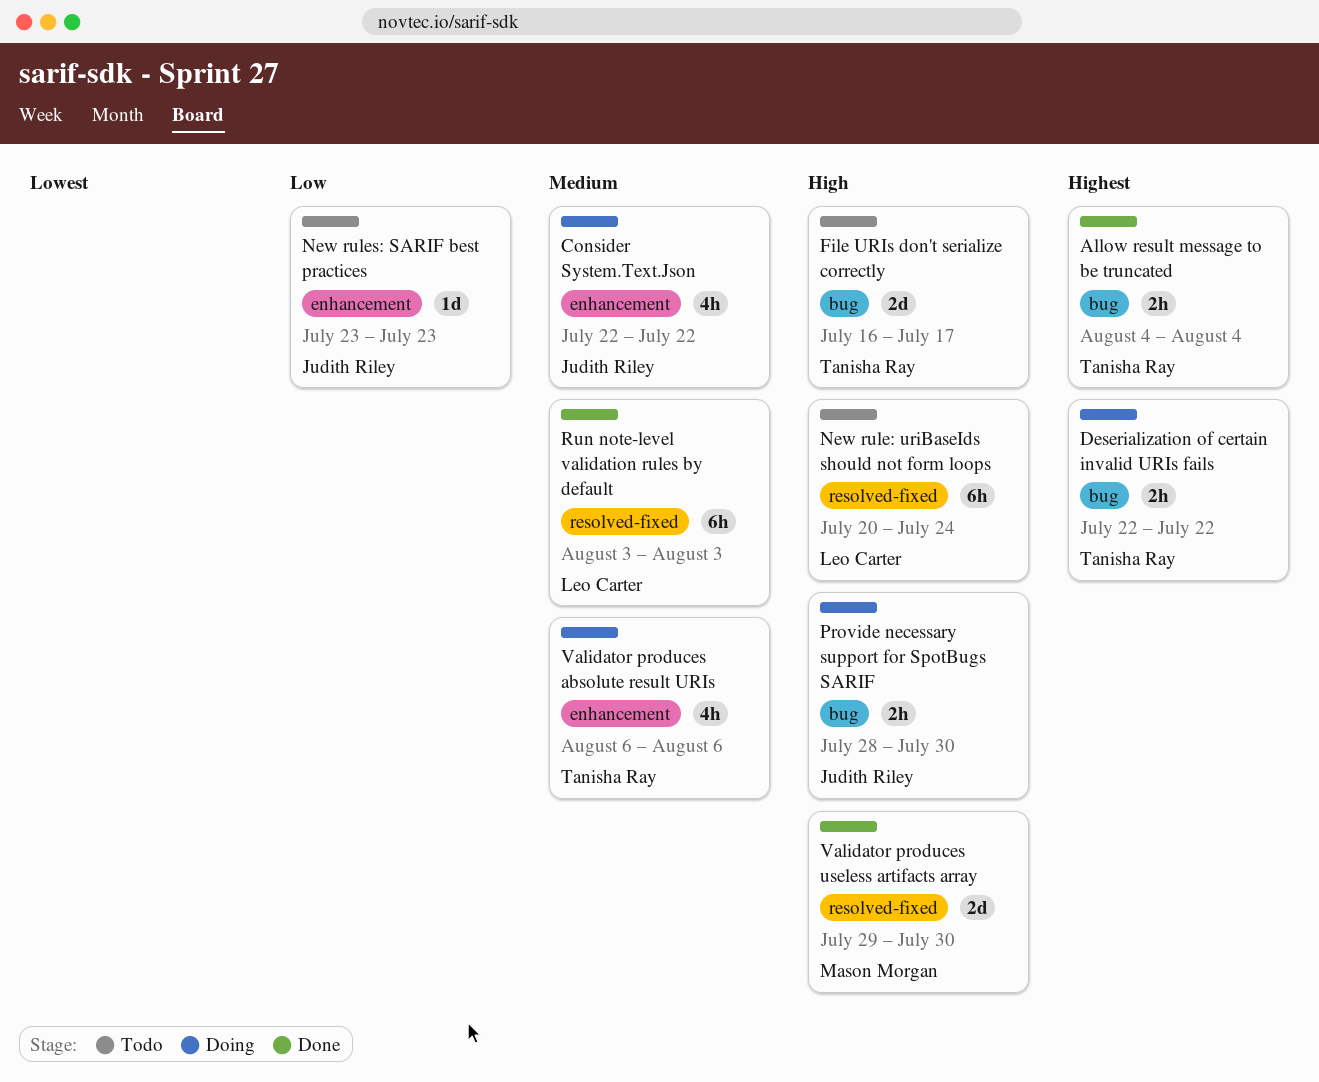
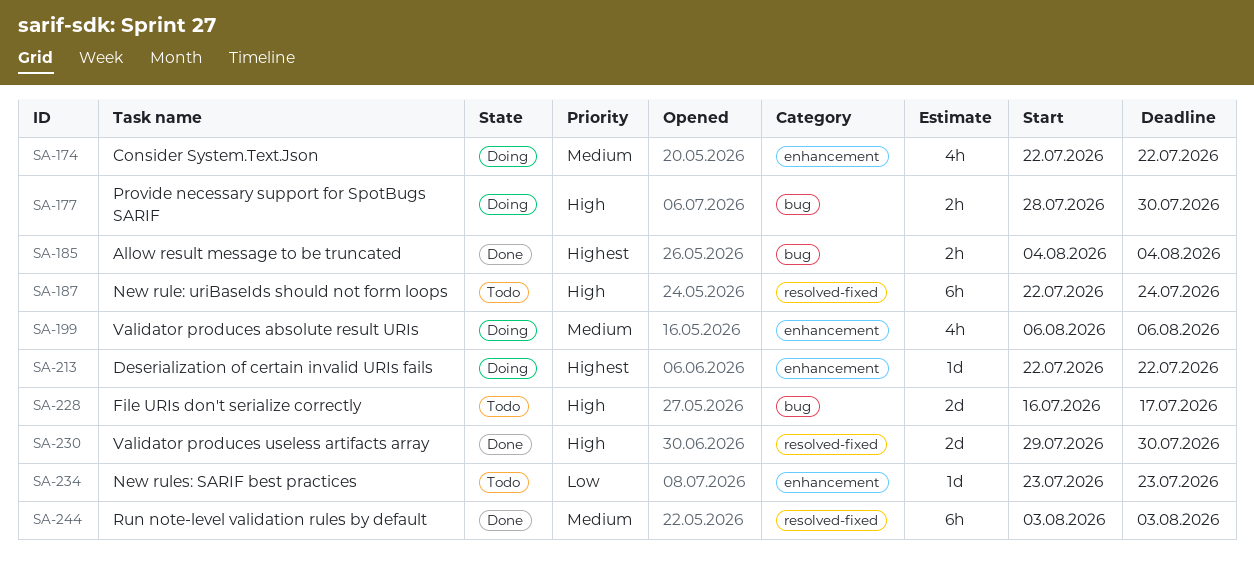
Deserialization of certain invalid URIs fails, label: bug -> enhancement
Deserialization of certain invalid URIs fails, estimate: 2h -> 1d
New rule: uriBaseIds should not form loops, start: Jul 20 -> Jul 22

